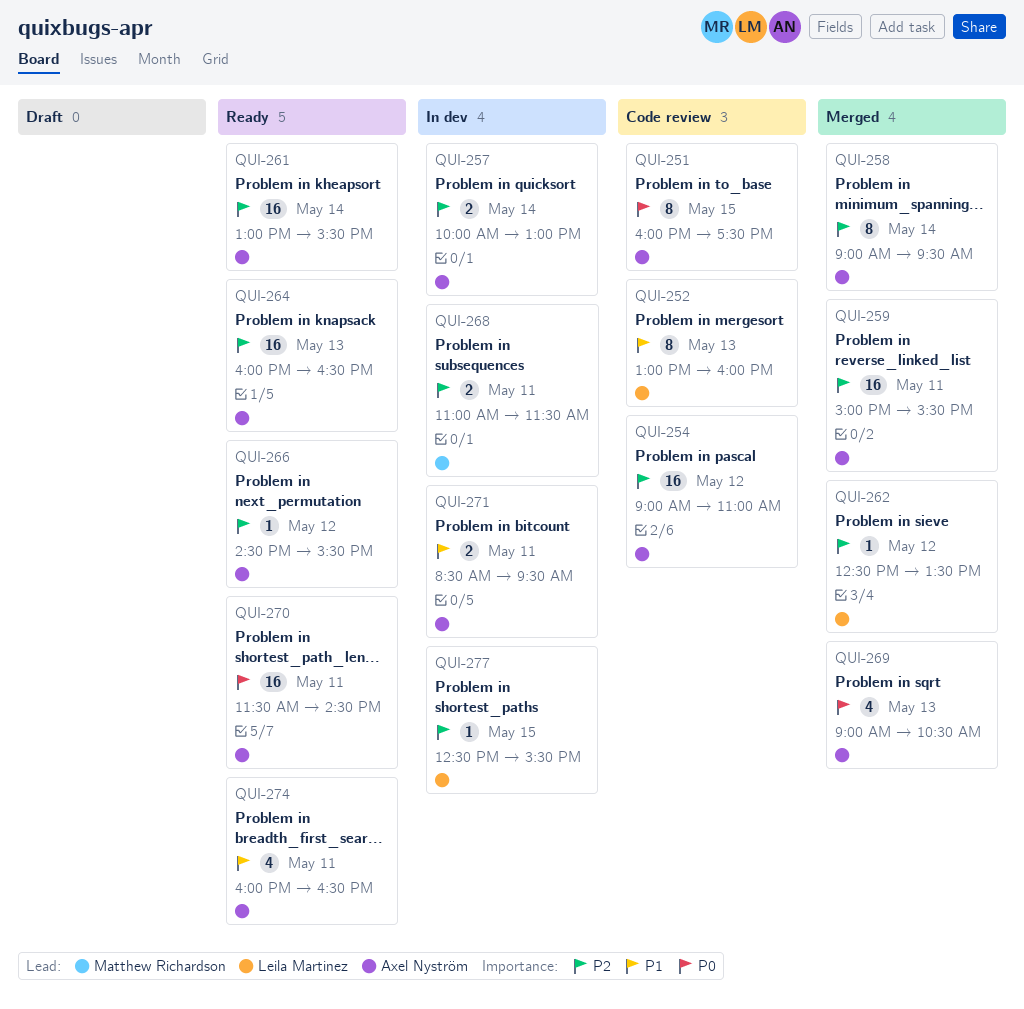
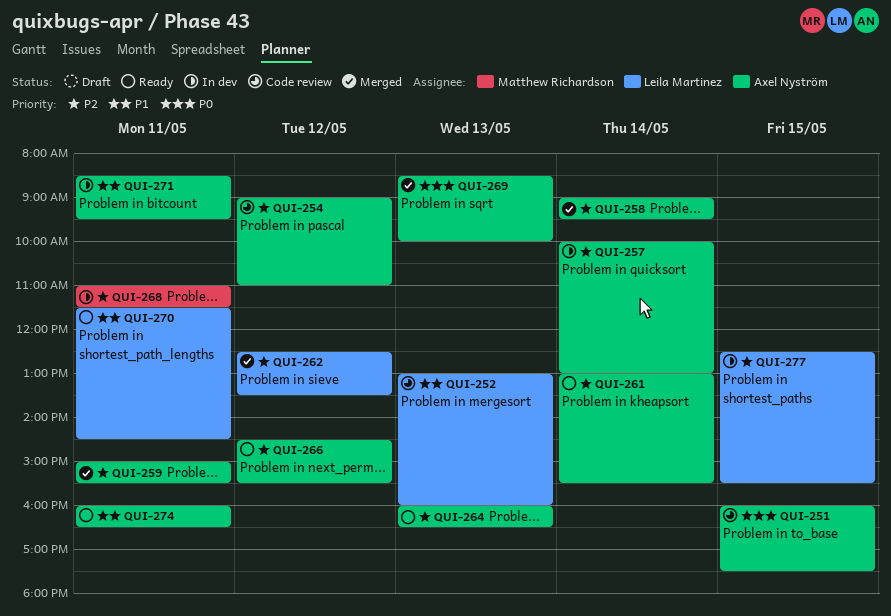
QUI-269, begins: 09:00 -> 08:30
QUI-269, ends: 10:30 -> 10:00
QUI-270, owner: Axel Nyström -> Leila Martinez
QUI-270, priority: P0 -> P1

